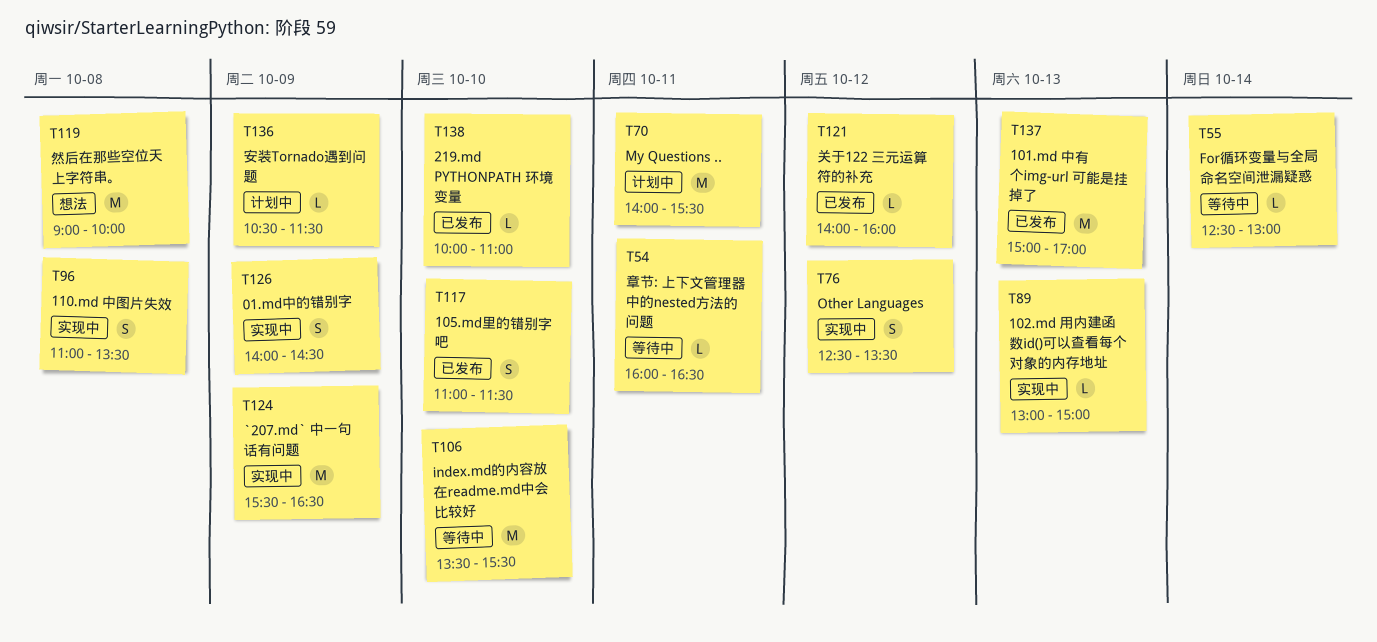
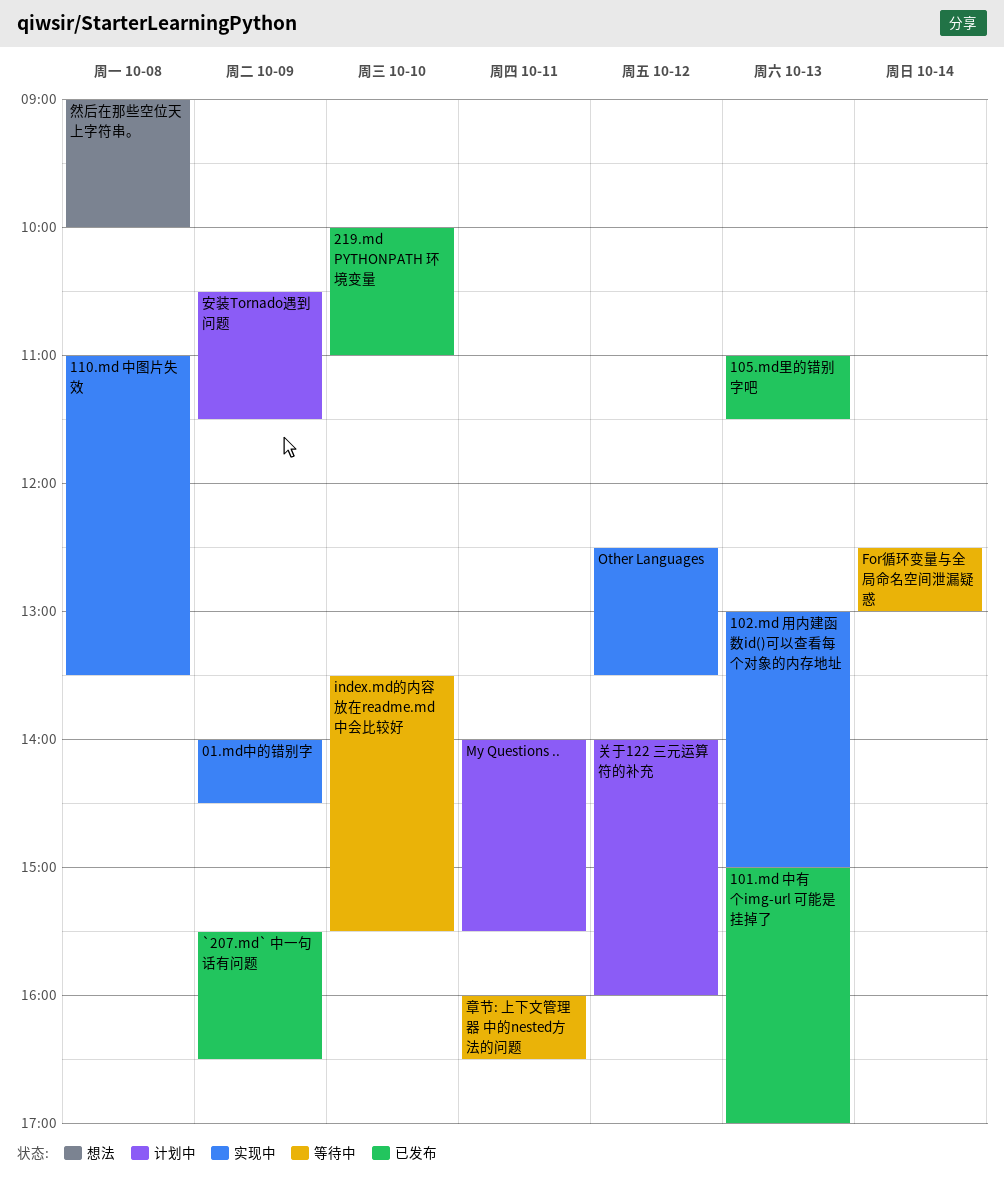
105.md里的错别字吧, day: Oct 10 -> Oct 13
`207.md` 中一句话有问题, status: 实现中 -> 已发布
关于122 三元运算符的补充, status: 已发布 -> 计划中

